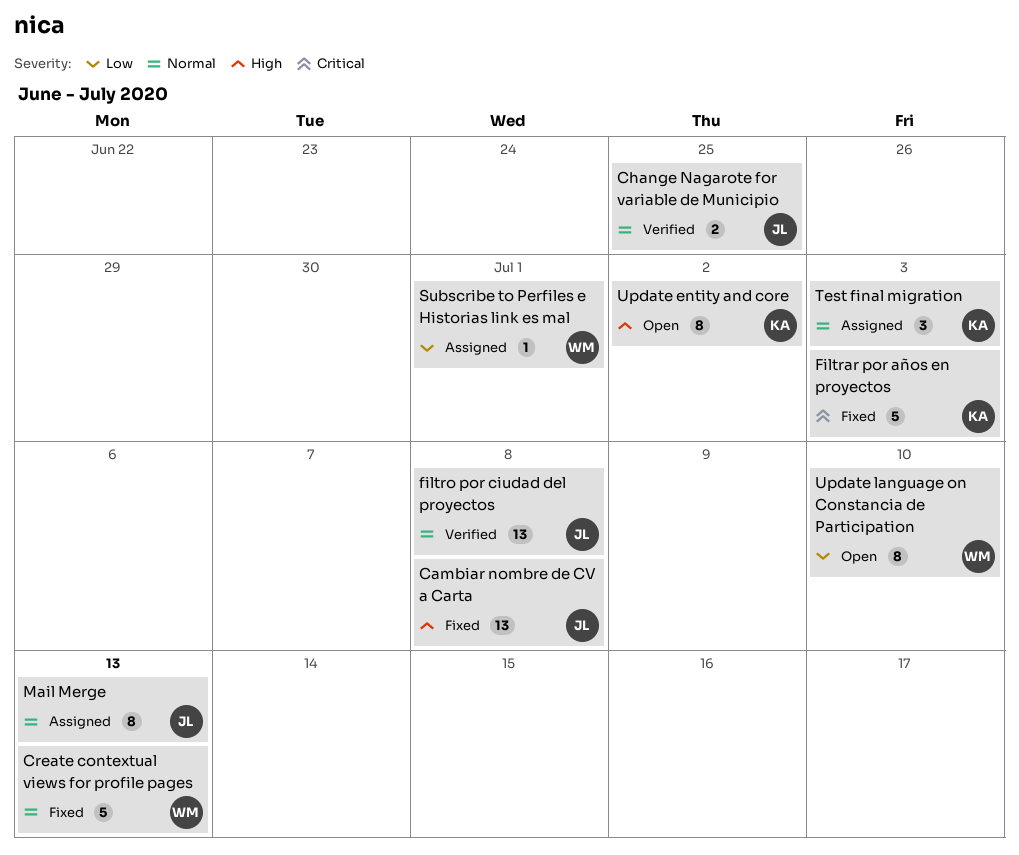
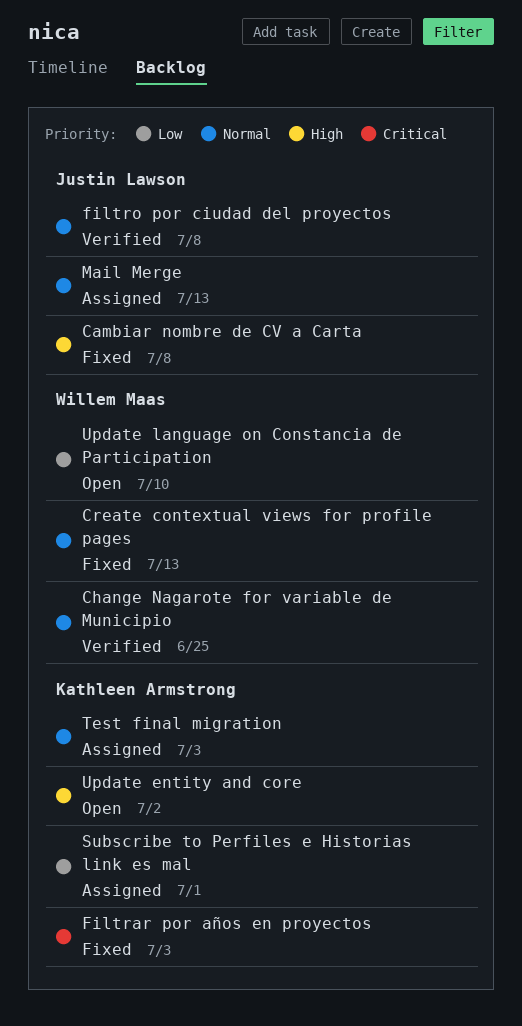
Change Nagarote for variable de Municipio, owner: Justin Lawson -> Willem Maas
Subscribe to Perfiles e Historias link es mal, owner: Willem Maas -> Kathleen Armstrong

